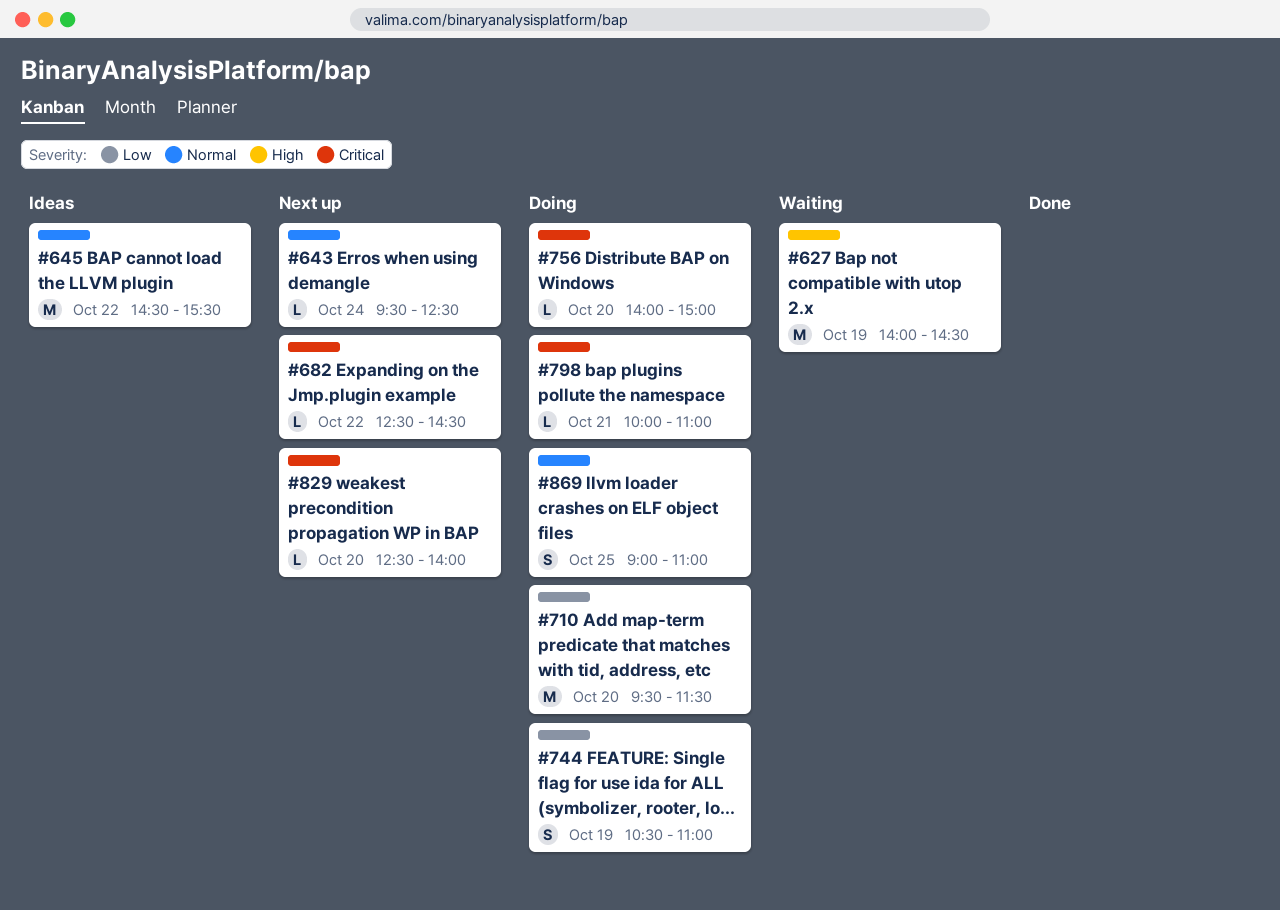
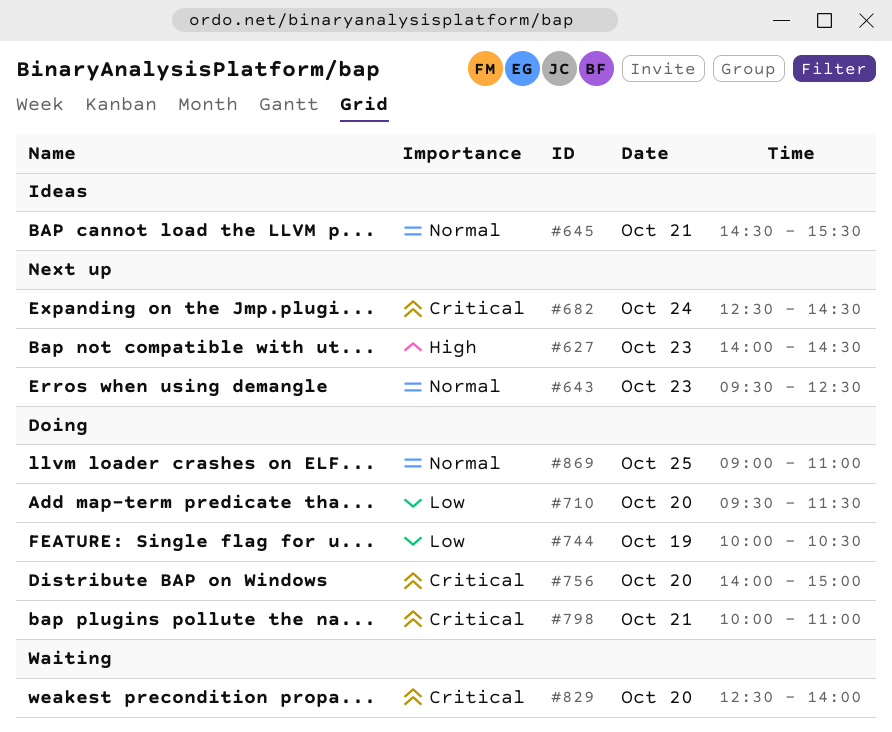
#627, status: Waiting -> Next up
#627, day: Oct 19 -> Oct 23
#643, day: Oct 24 -> Oct 23
#645, day: Oct 22 -> Oct 21
#682, day: Oct 22 -> Oct 24
#744, begins: 10:30 -> 10:00
#744, ends: 11:00 -> 10:30
#829, status: Next up -> Waiting

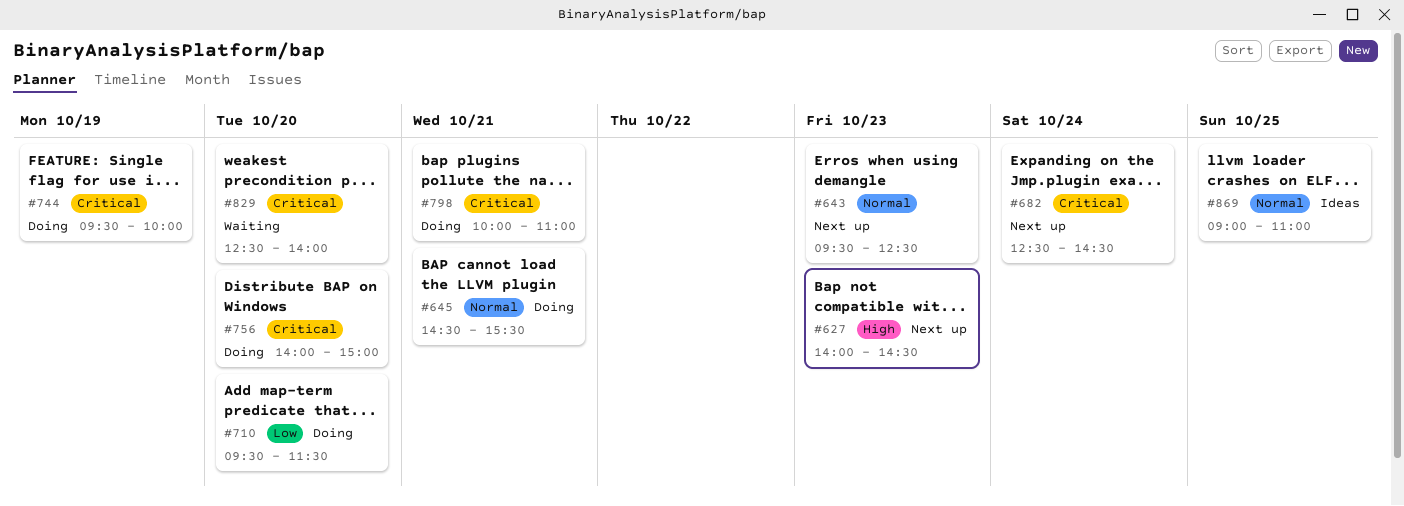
#645, status: Ideas -> Doing
#744, priority: Low -> Critical
#744, begins: 10:00 -> 09:30
#744, ends: 10:30 -> 10:00
#869, status: Doing -> Ideas

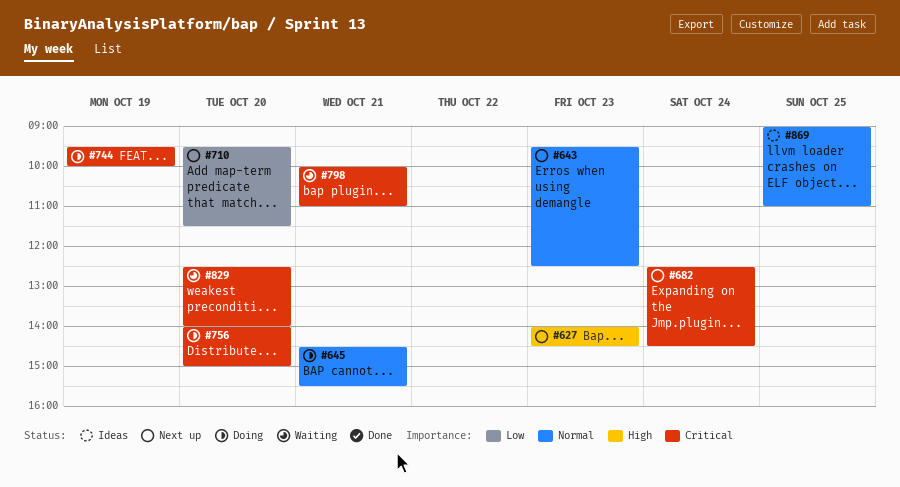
#710, status: Doing -> Next up
#798, status: Doing -> Waiting

